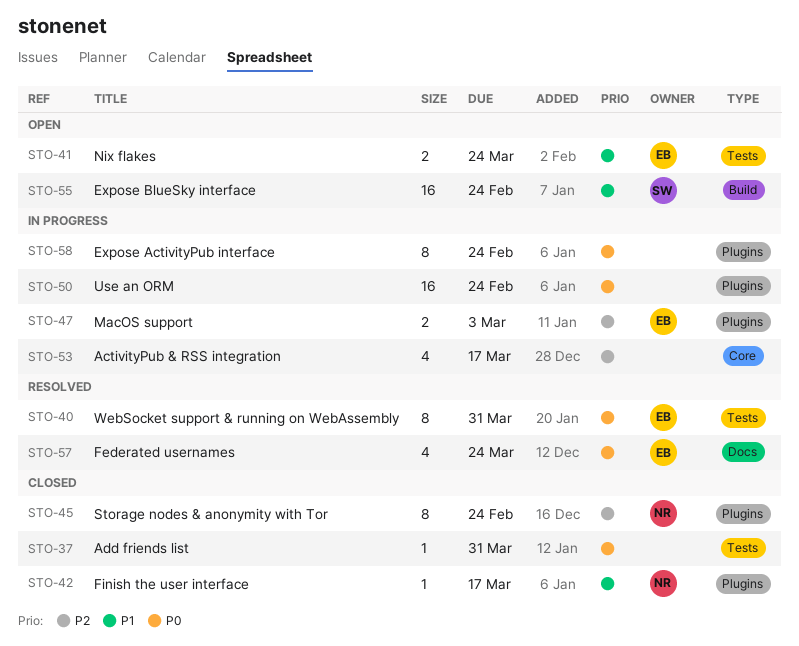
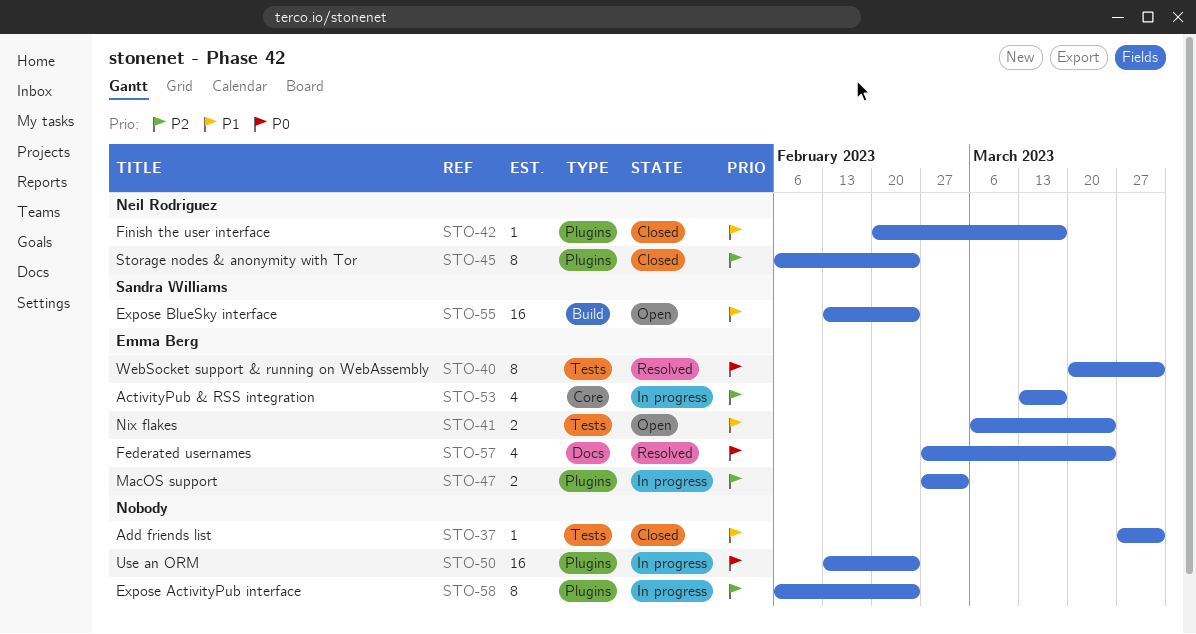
STO-37, priority: P0 -> P1
STO-53, owner: none -> Emma Berg
STO-58, priority: P0 -> P2

